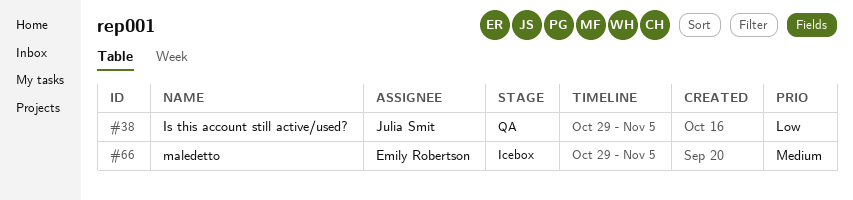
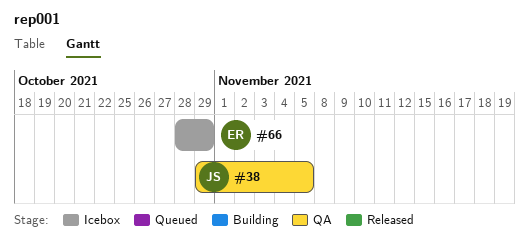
#66, start: Oct 29 -> Oct 28
#66, due: Nov 5 -> Oct 29

